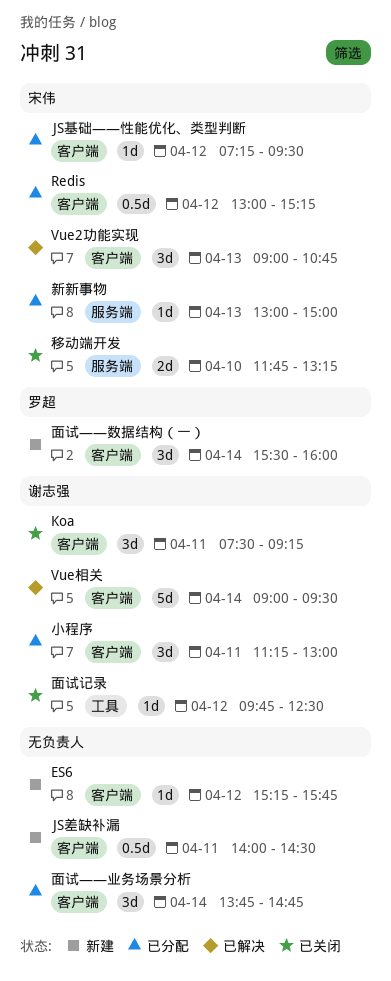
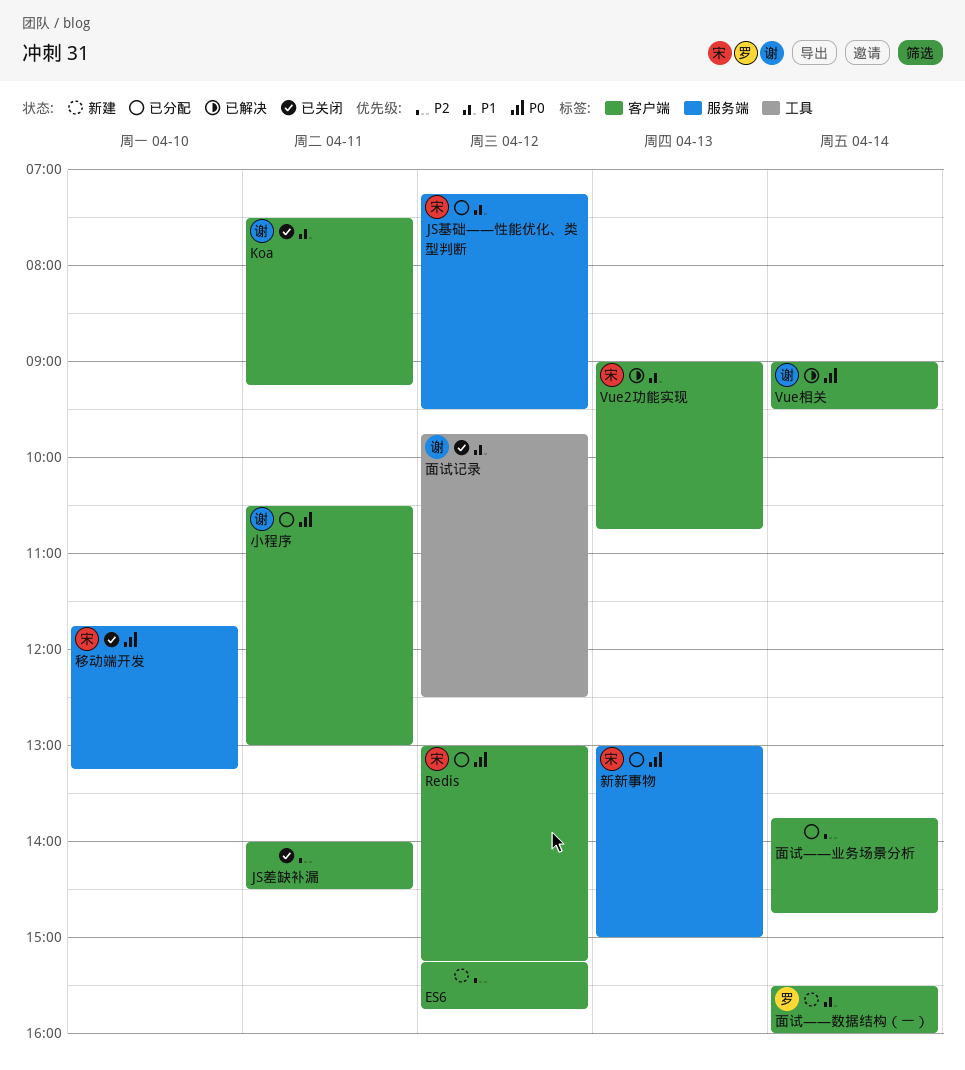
JS基础——性能优化、类型判断, label: 客户端 -> 服务端
JS差缺补漏, status: 新建 -> 已关闭
小程序, begins: 11:15 -> 10:30

